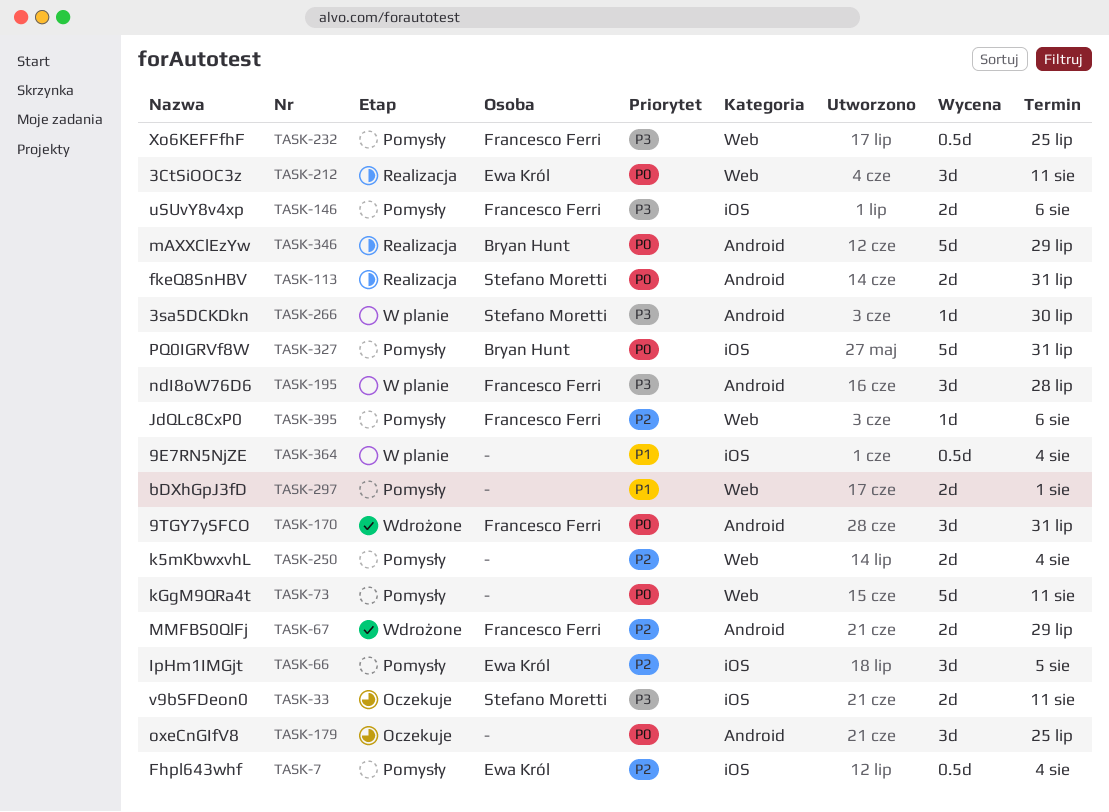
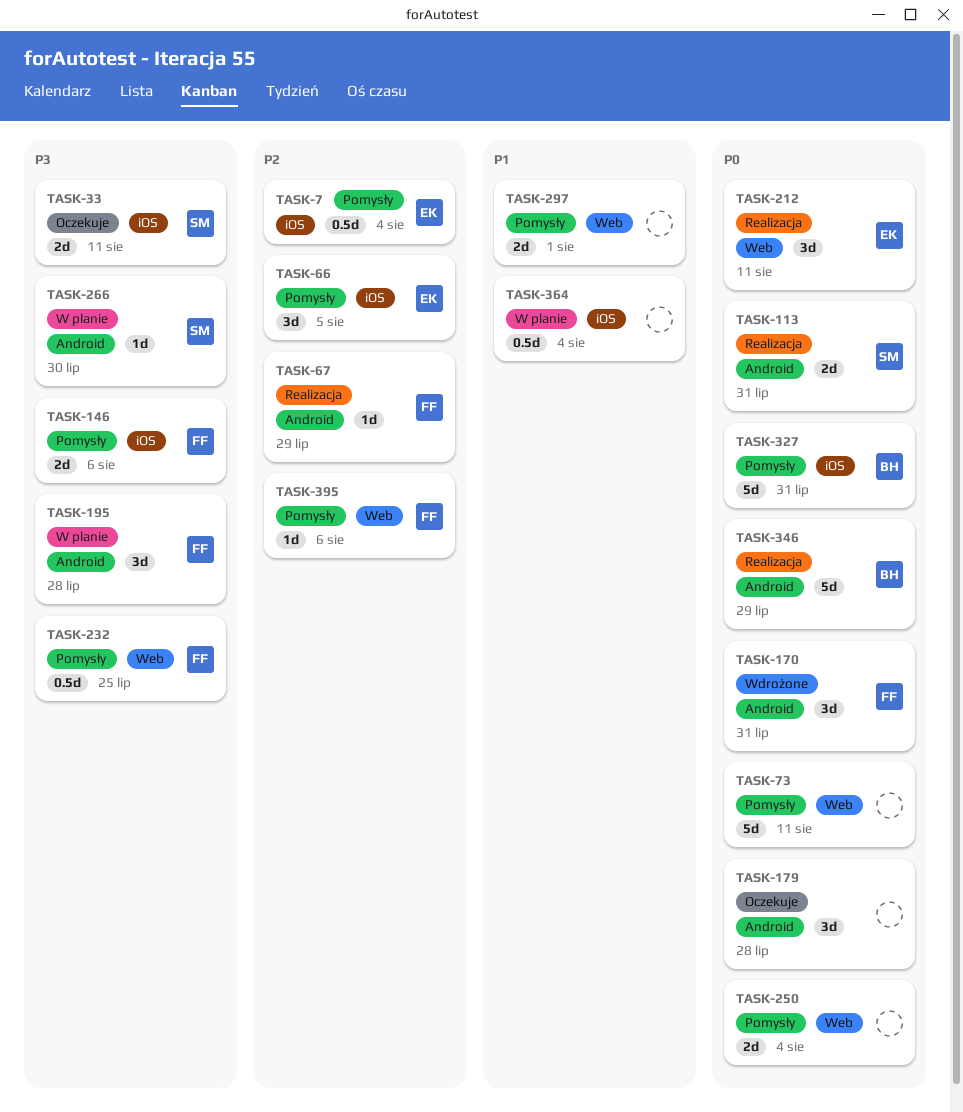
TASK-67, status: Wdrożone -> Realizacja
TASK-67, estimate: 2d -> 1d
TASK-179, due: Jul 25 -> Jul 28
TASK-250, priority: P2 -> P0

